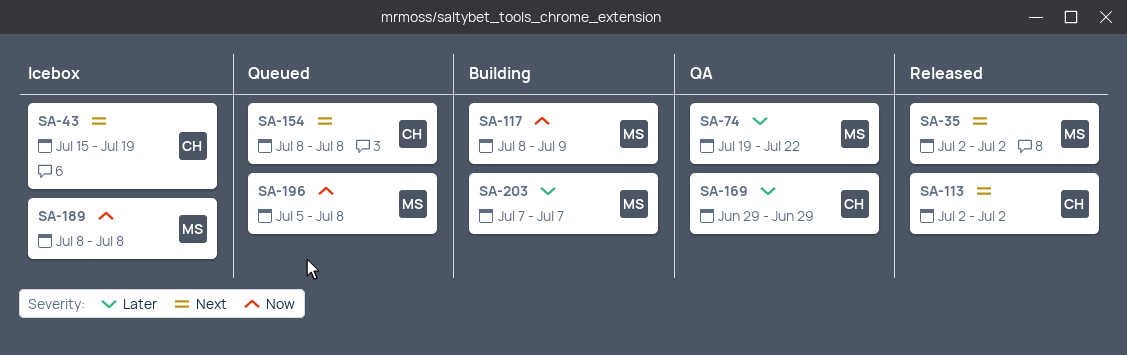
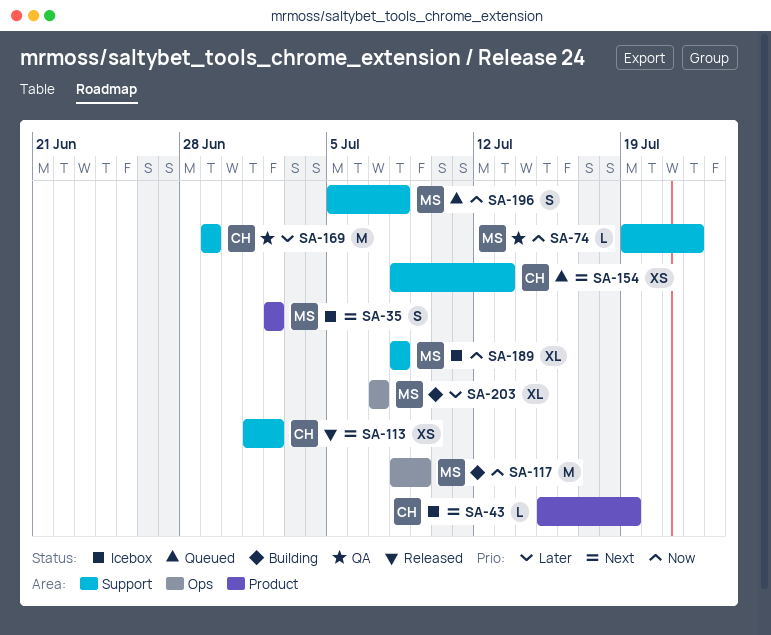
SA-35, status: Released -> Icebox
SA-74, priority: Later -> Now
SA-113, start: Jul 2 -> Jul 1
SA-154, due: Jul 8 -> Jul 13

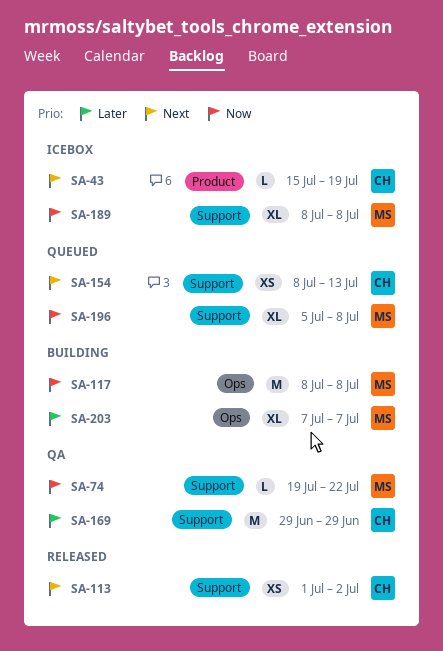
SA-35: present -> none
SA-117, due: Jul 9 -> Jul 8
SA-196, estimate: S -> XL

